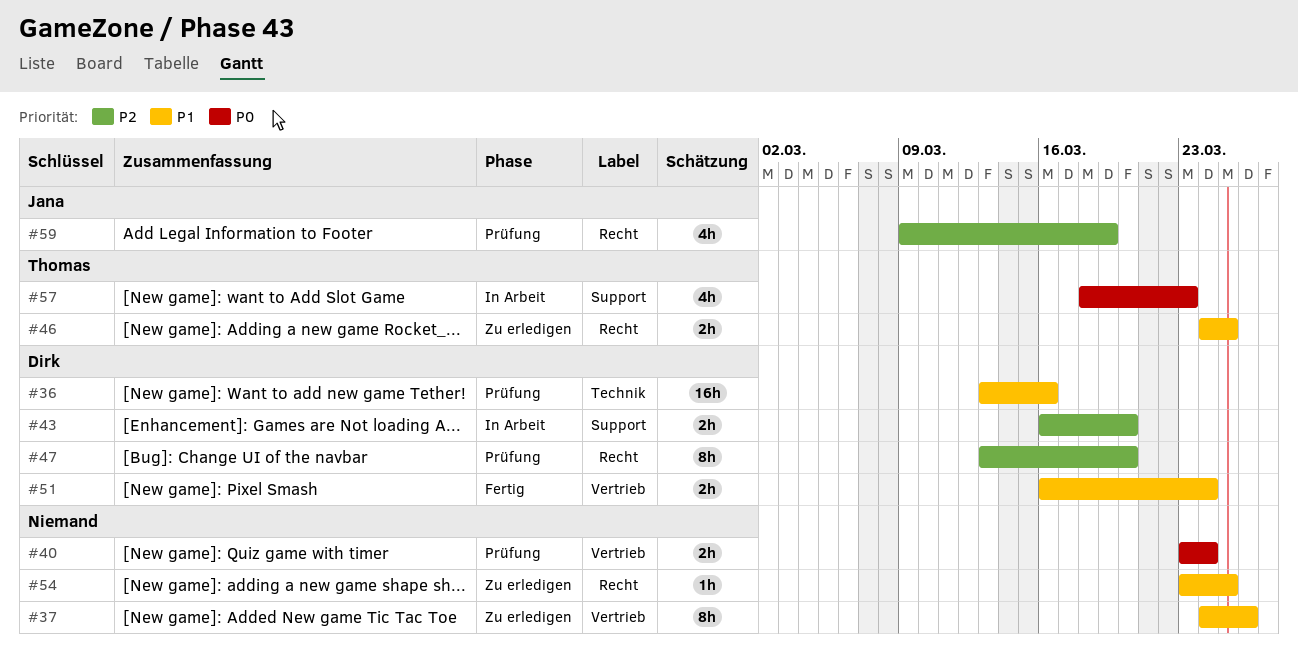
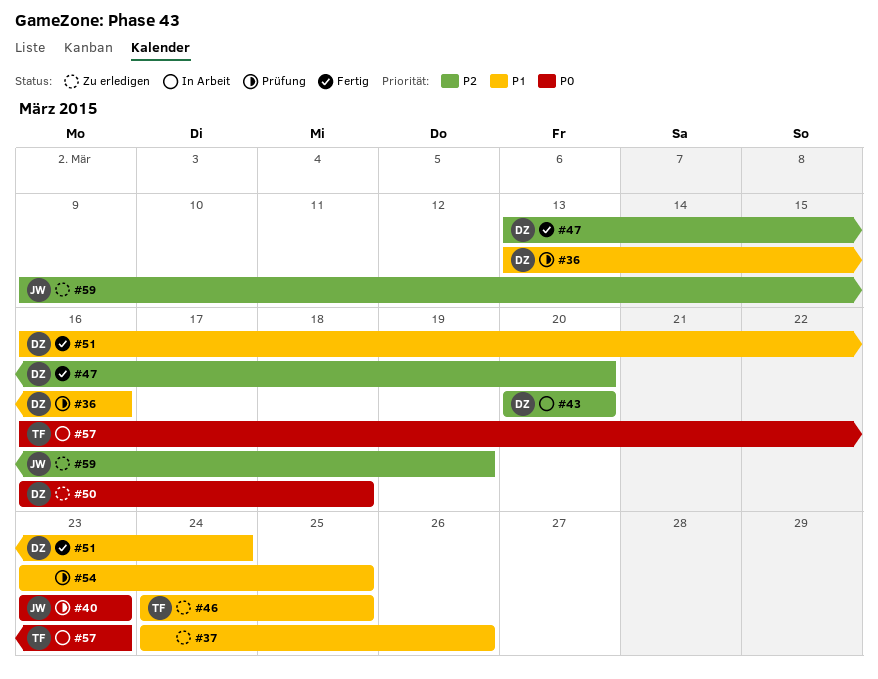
#40, owner: none -> Jana
#40, due: Mar 24 -> Mar 23
#43, start: Mar 16 -> Mar 20
#47, status: Prüfung -> Fertig
#50: none -> present
#54, status: Zu erledigen -> Prüfung
#57, start: Mar 18 -> Mar 16
#59, status: Prüfung -> Zu erledigen

